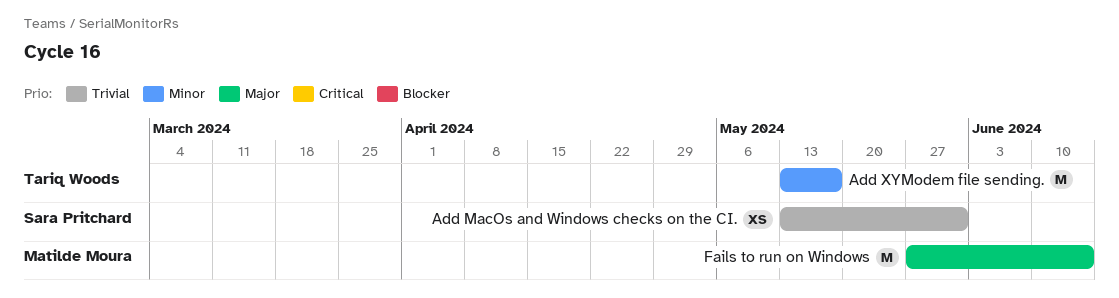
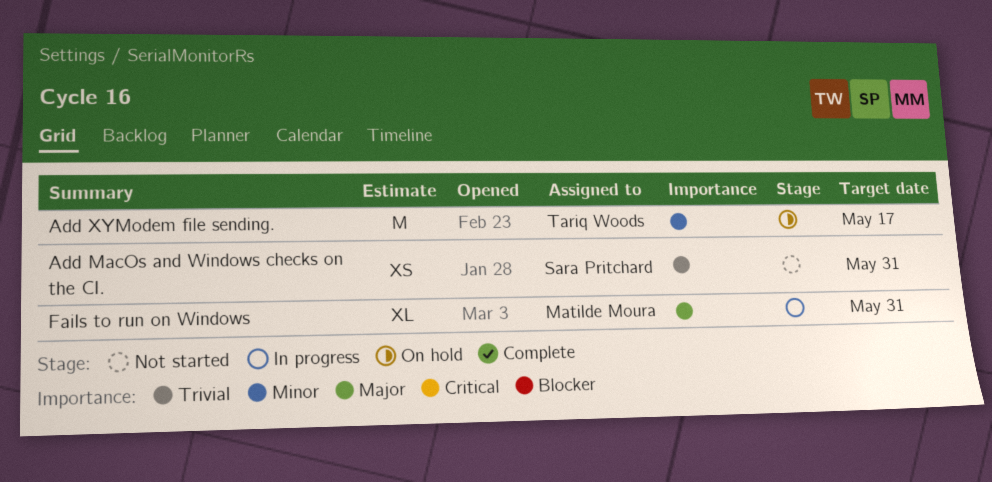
Fails to run on Windows, estimate: M -> XL
Fails to run on Windows, due: Jun 14 -> May 31

